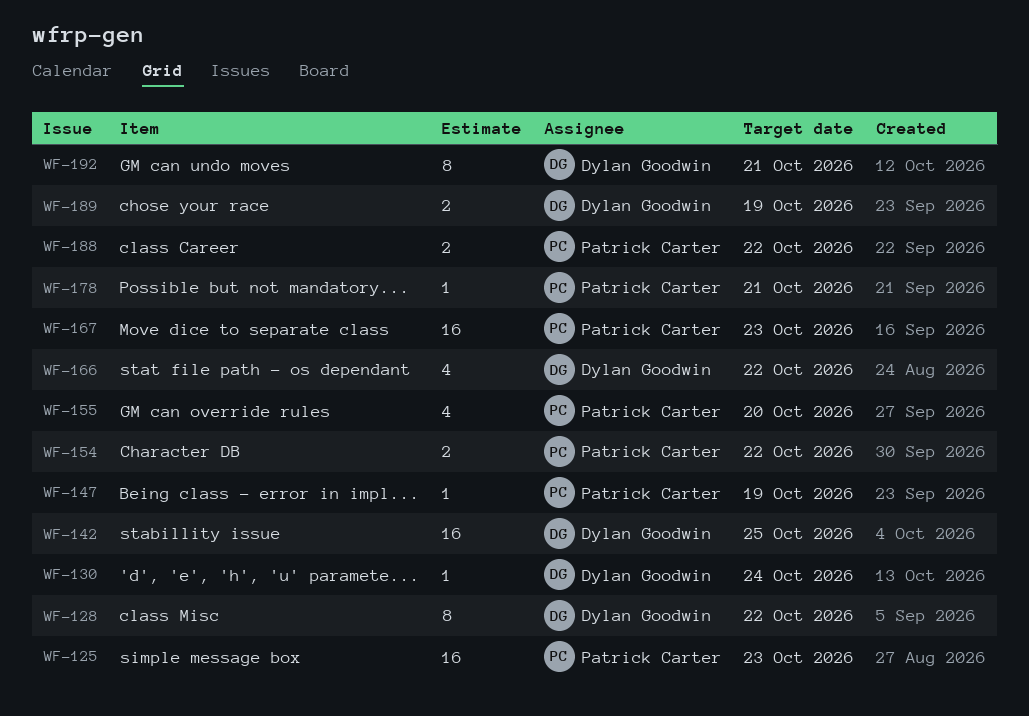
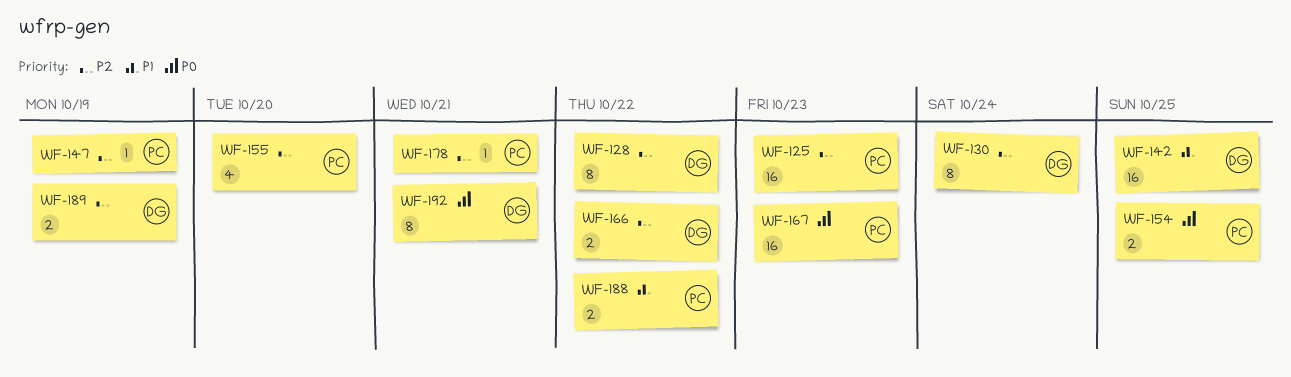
WF-130, estimate: 1 -> 8
WF-154, due: Oct 22 -> Oct 25
WF-166, estimate: 4 -> 2

